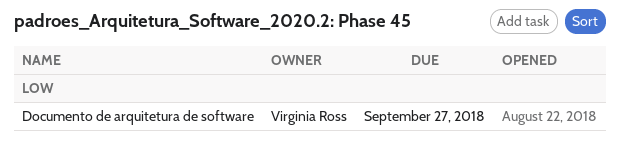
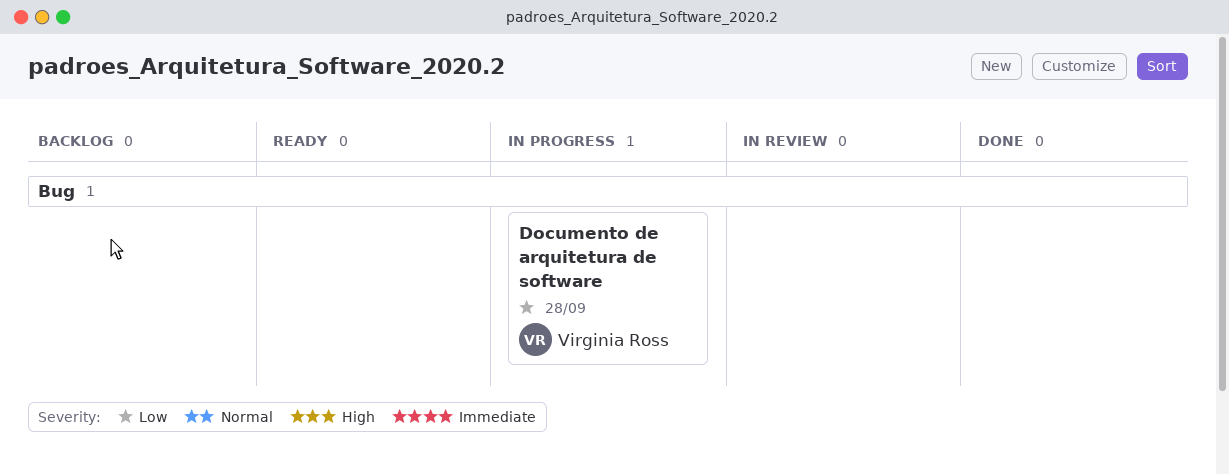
Documento de arquitetura de software, due: Sep 27 -> Sep 28

